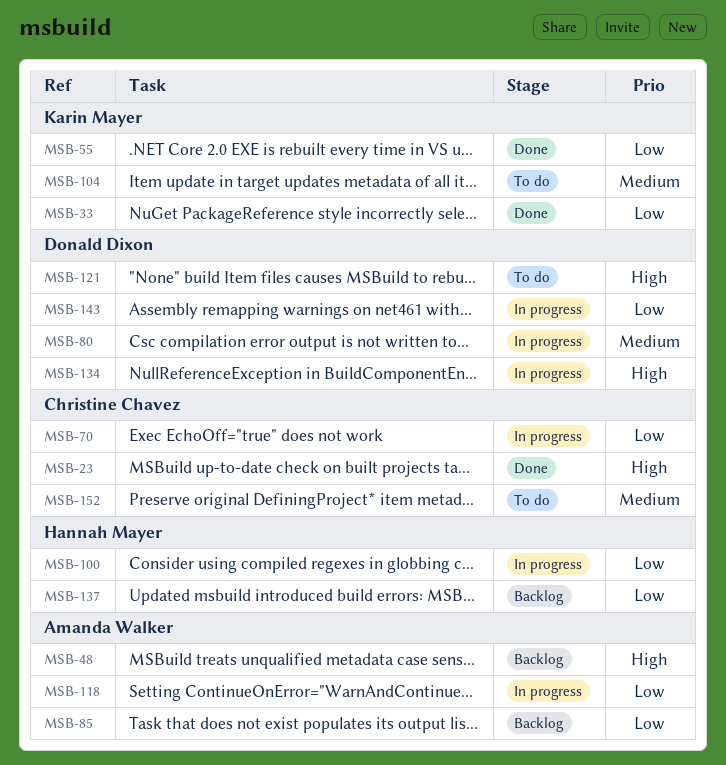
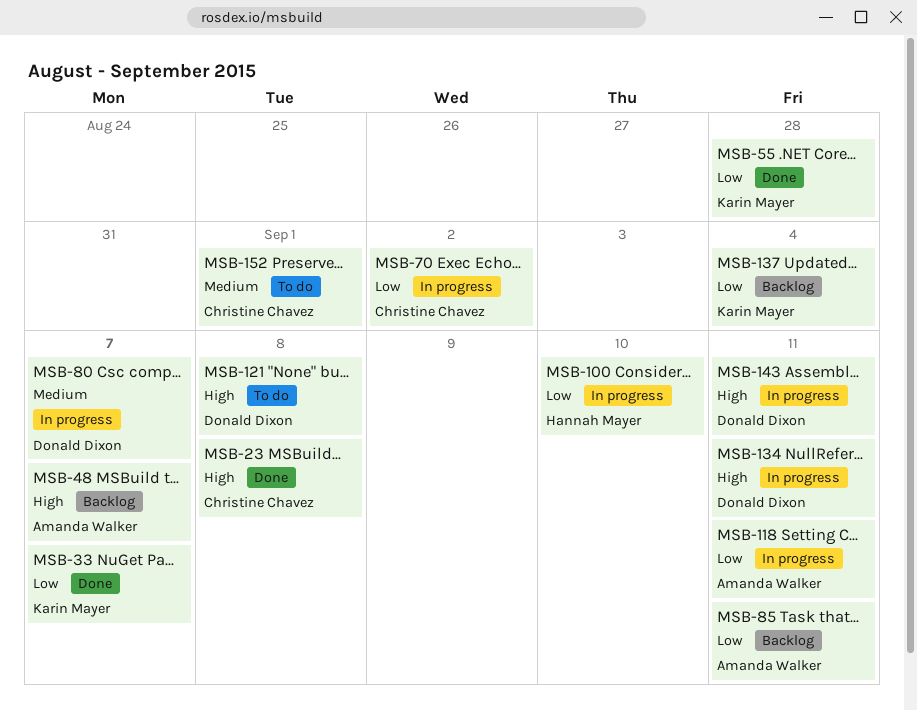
MSB-104: present -> none
MSB-137, owner: Hannah Mayer -> Karin Mayer
MSB-143, priority: Low -> High

